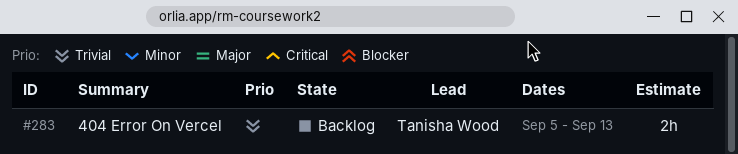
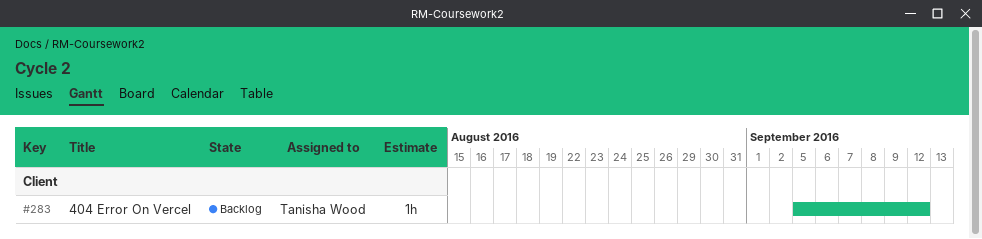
#283, estimate: 2h -> 1h
#283, due: Sep 13 -> Sep 12

